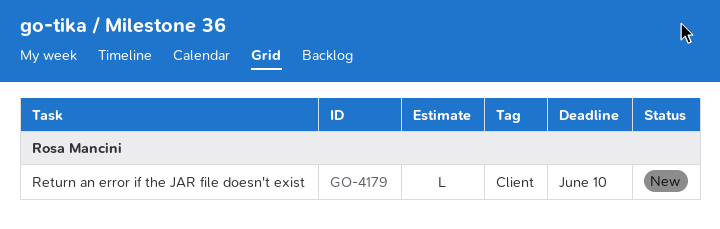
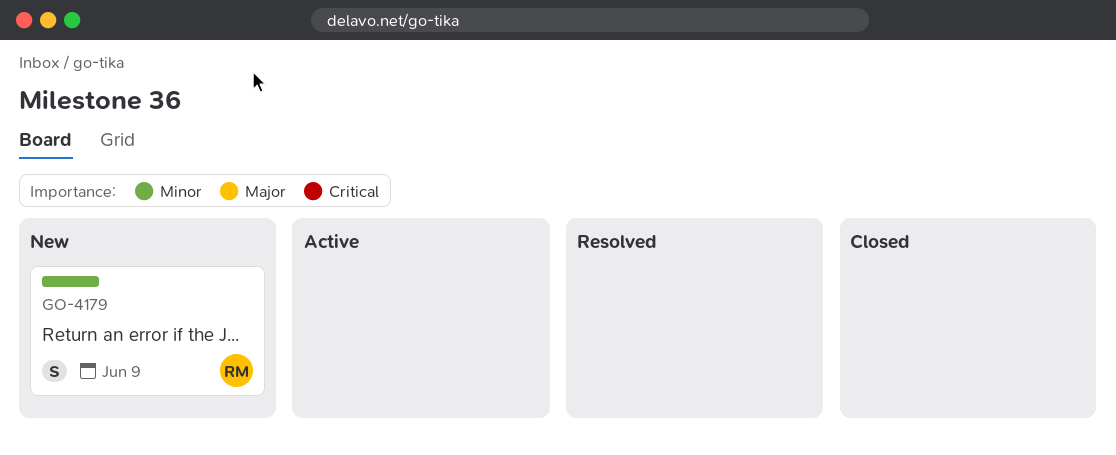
GO-4179, estimate: L -> S
GO-4179, due: Jun 10 -> Jun 9

